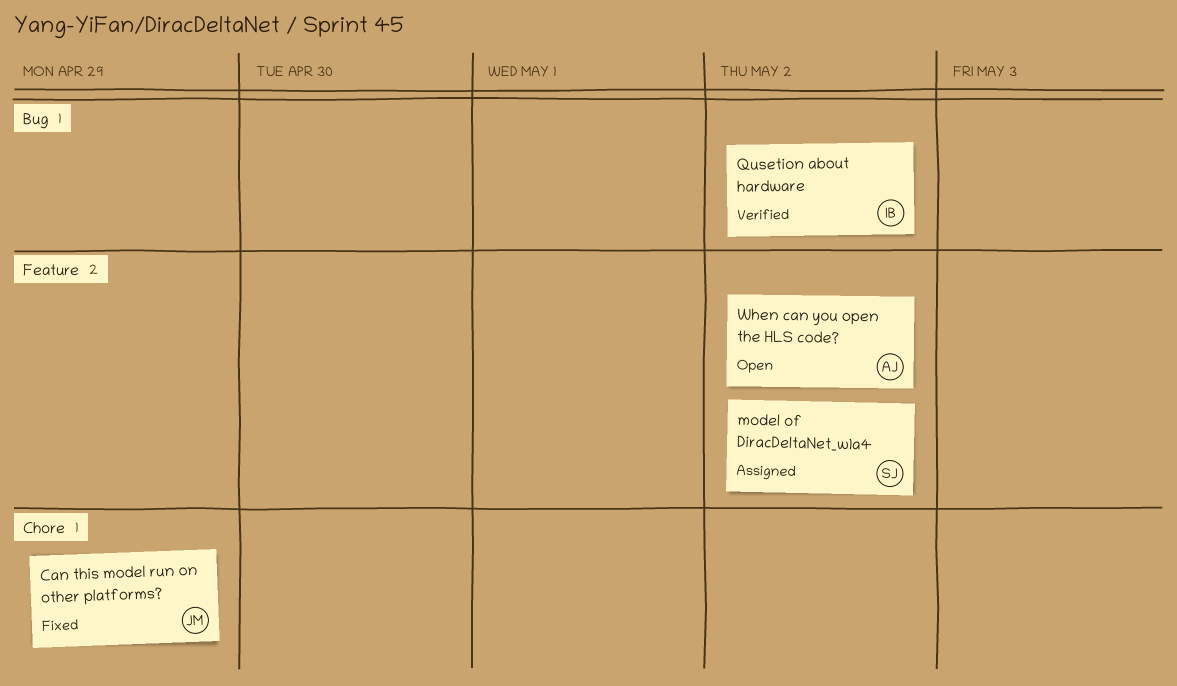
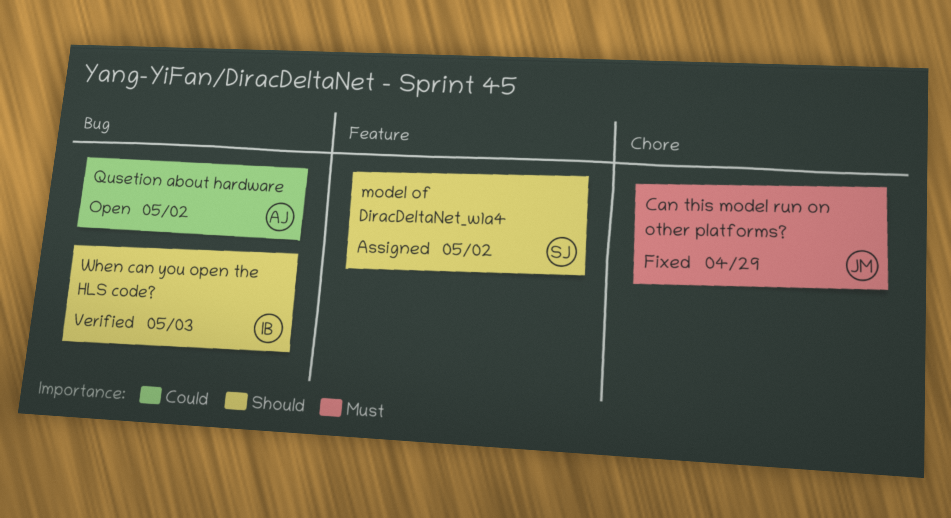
Qusetion about hardware, status: Verified -> Open
Qusetion about hardware, owner: IB -> AJ
When can you open the HLS code?, status: Open -> Verified
When can you open the HLS code?, owner: AJ -> IB
When can you open the HLS code?, label: Feature -> Bug
When can you open the HLS code?, due: May 2 -> May 3

